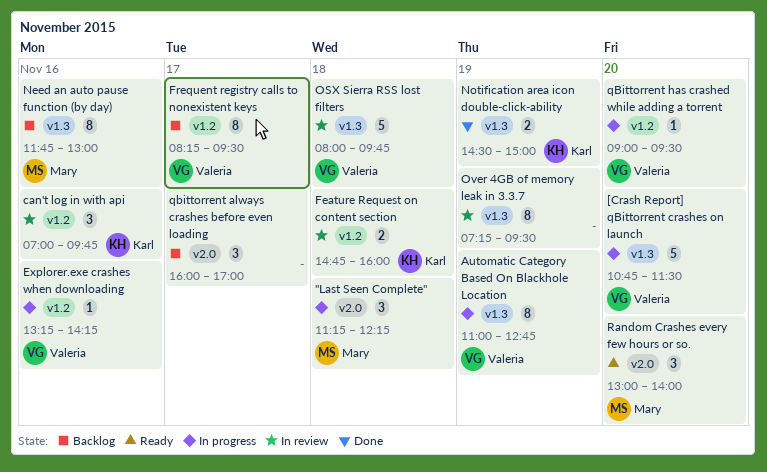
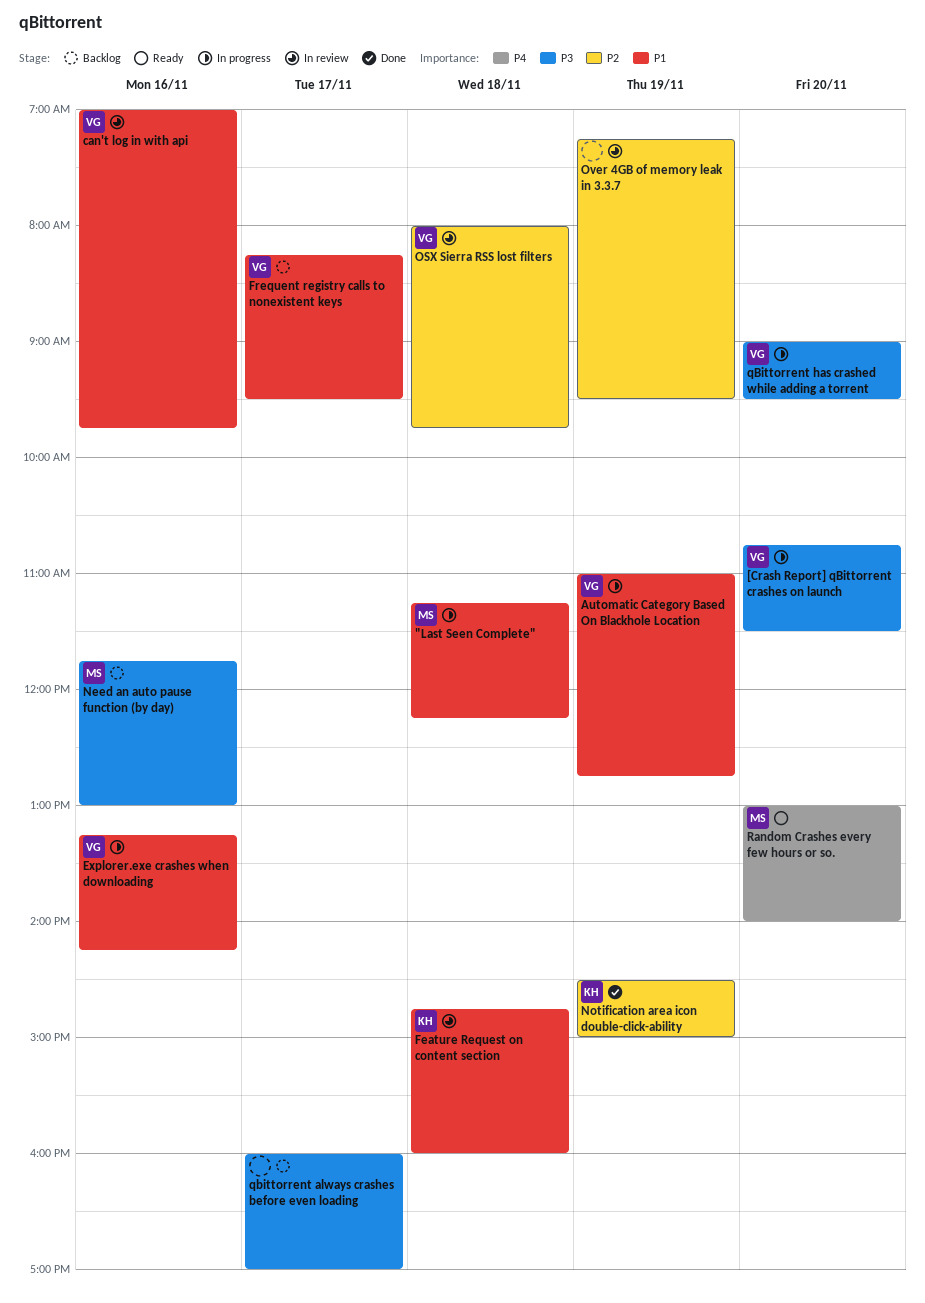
can't log in with api, owner: Karl -> Valeria

